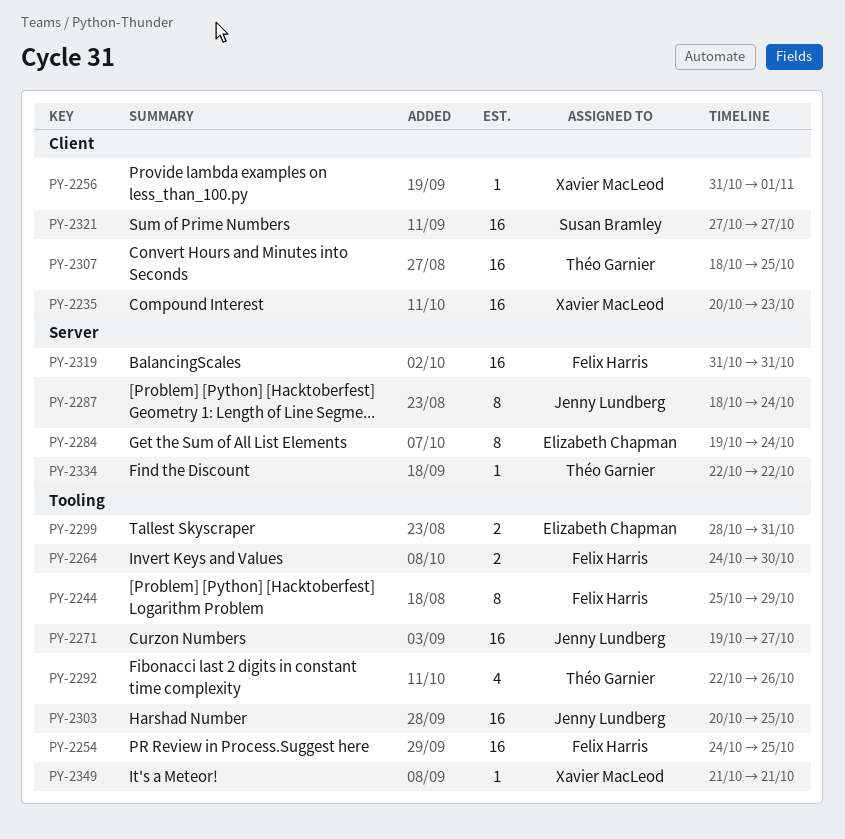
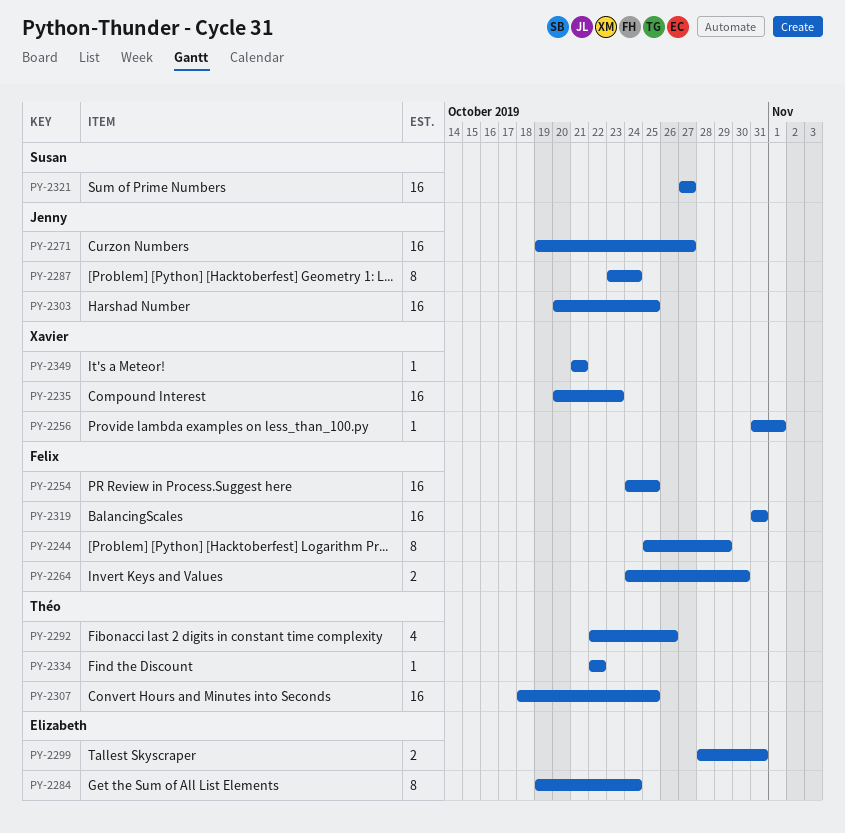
PY-2287, start: Oct 18 -> Oct 23

